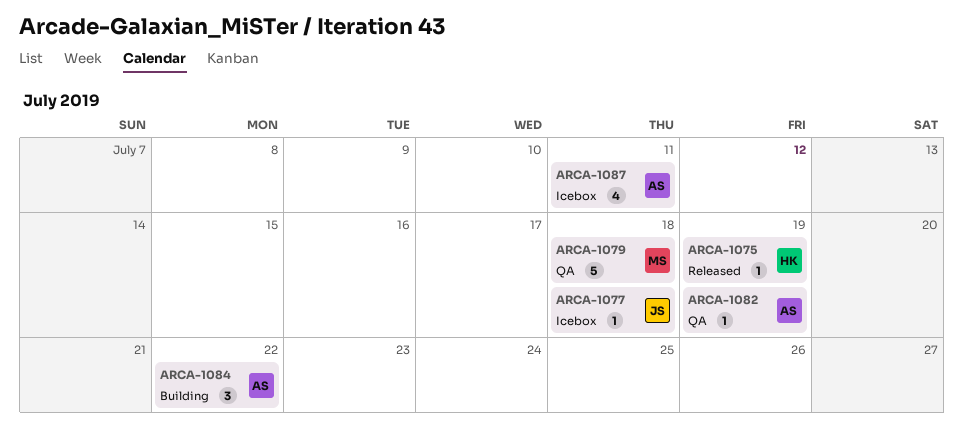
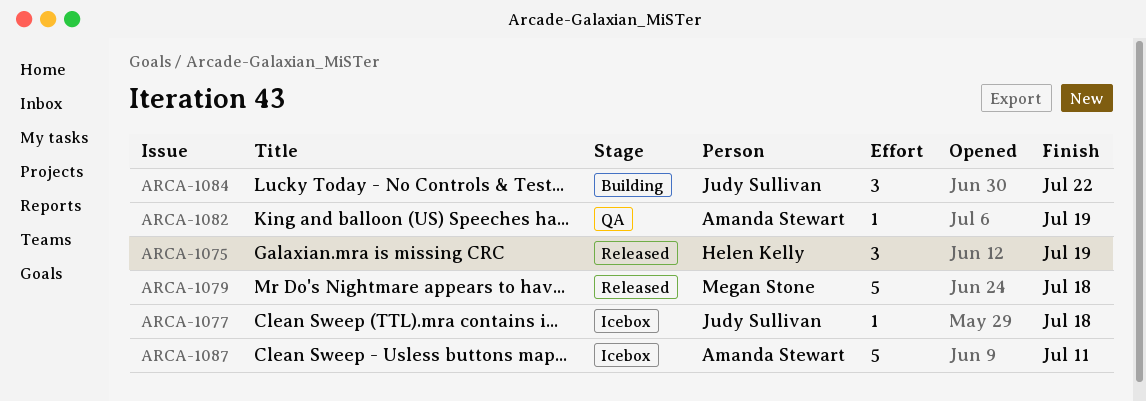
ARCA-1075, estimate: 1 -> 3
ARCA-1079, status: QA -> Released
ARCA-1084, owner: Amanda Stewart -> Judy Sullivan
ARCA-1087, estimate: 4 -> 5

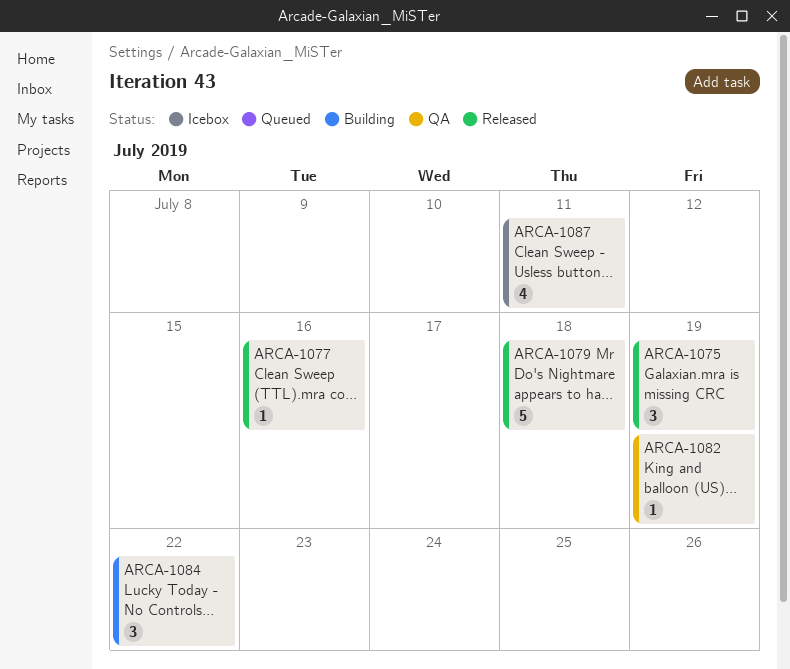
ARCA-1077, status: Icebox -> Released
ARCA-1077, due: Jul 18 -> Jul 16
ARCA-1087, estimate: 5 -> 4

